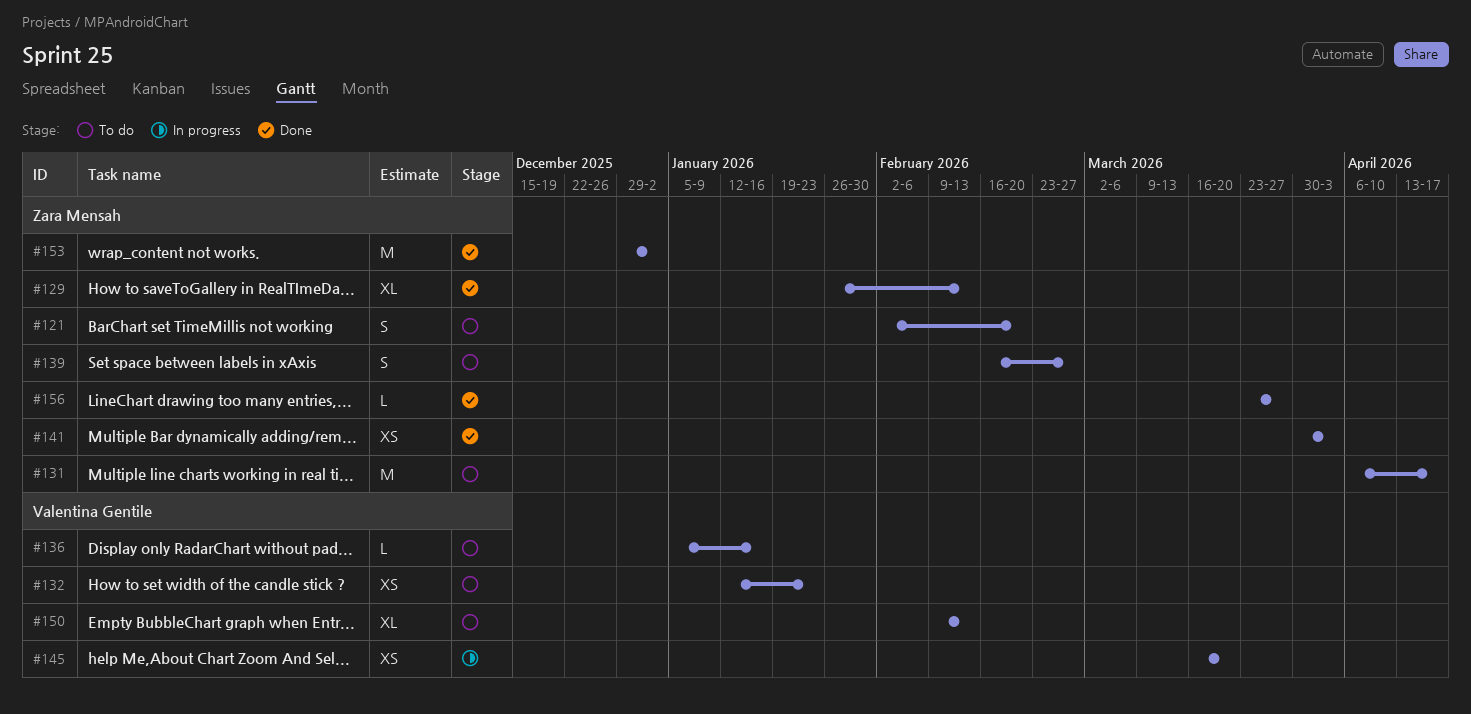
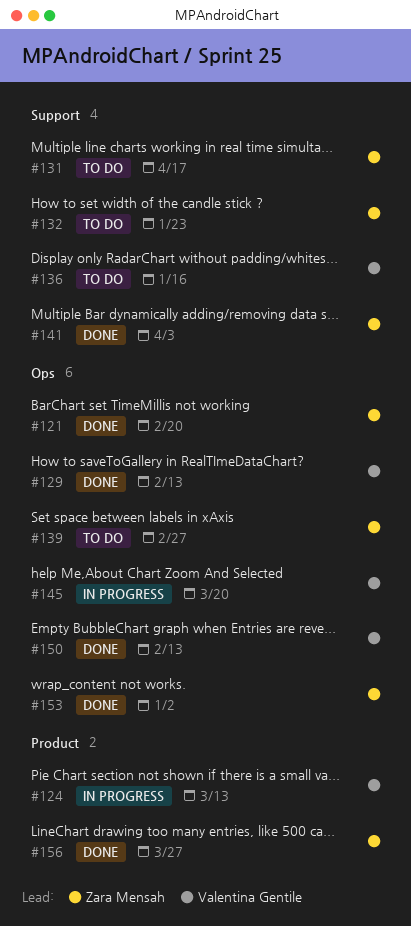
#121, status: To do -> Done
#124: none -> present
#129, owner: Zara Mensah -> Valentina Gentile
#132, owner: Valentina Gentile -> Zara Mensah
#150, status: To do -> Done

